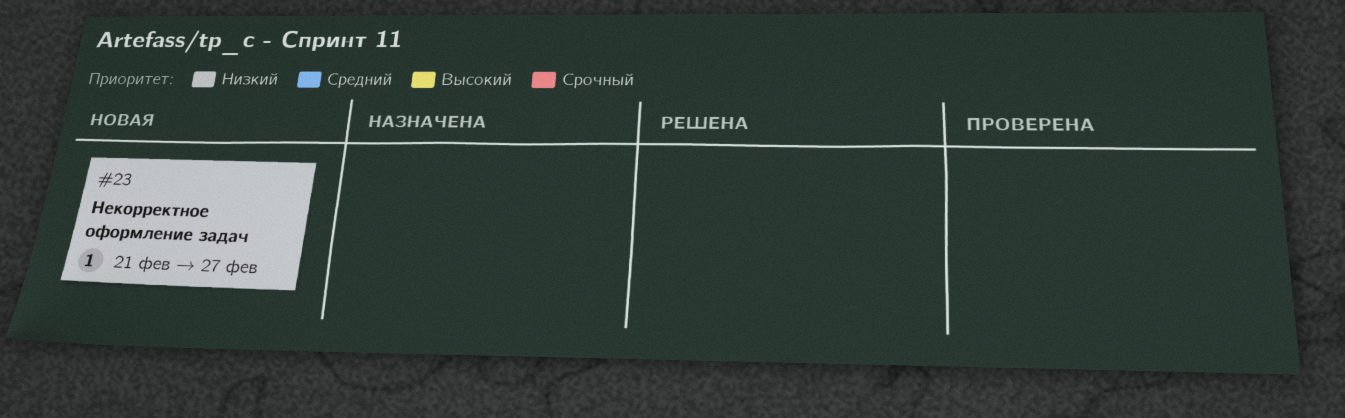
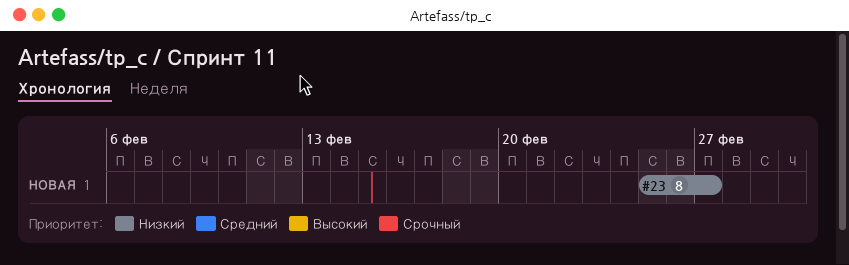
#23, estimate: 1 -> 8
#23, start: Feb 21 -> Feb 25

